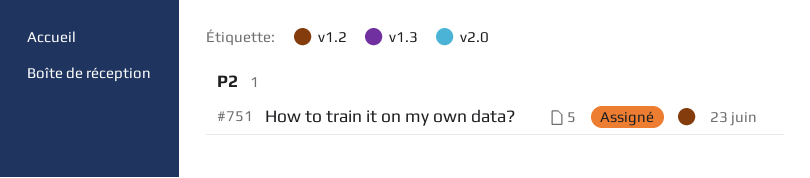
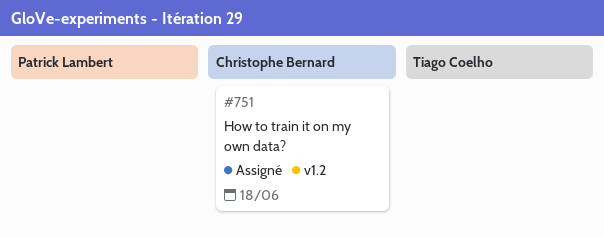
#751, due: Jun 23 -> Jun 18

